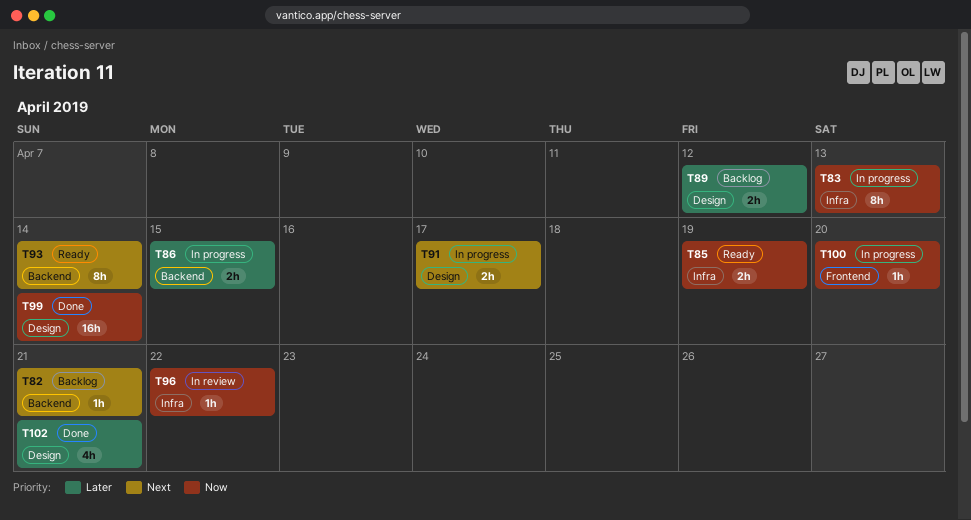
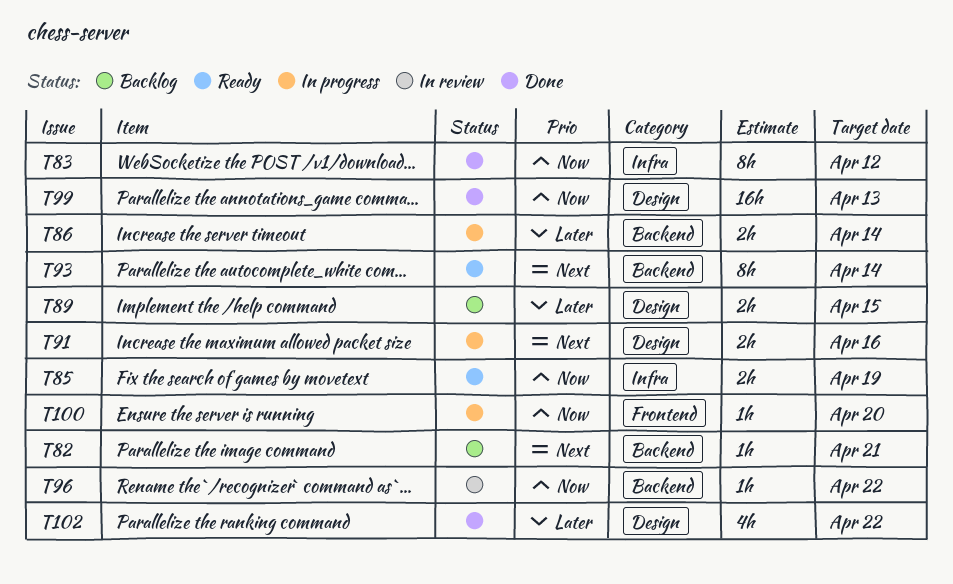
T83, status: In progress -> Done
T83, due: Apr 13 -> Apr 12
T86, due: Apr 15 -> Apr 14
T89, due: Apr 12 -> Apr 15
T91, due: Apr 17 -> Apr 16
T96, label: Infra -> Backend
T99, due: Apr 14 -> Apr 13
T102, due: Apr 21 -> Apr 22

